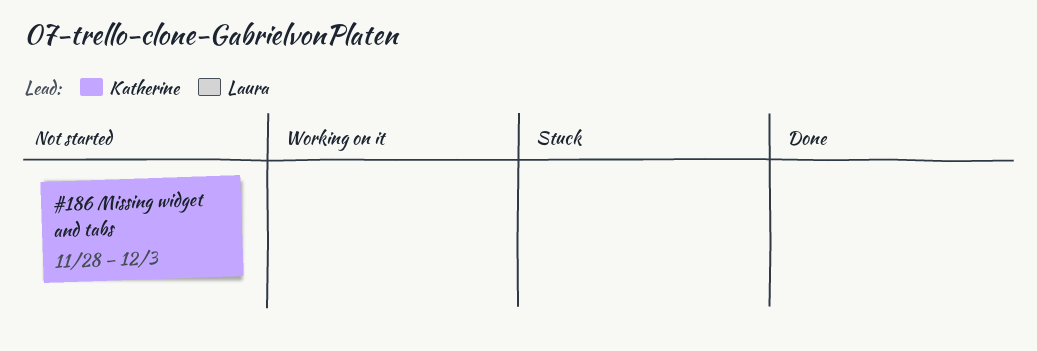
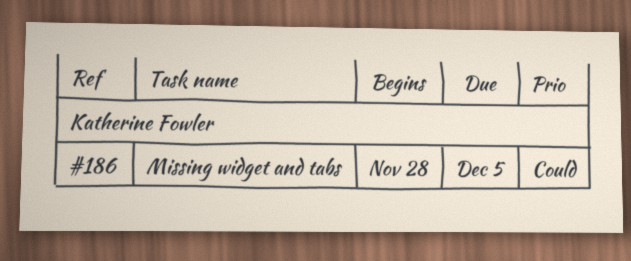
#186, due: Dec 3 -> Dec 5

